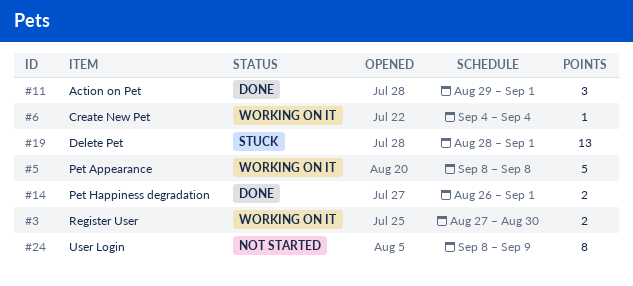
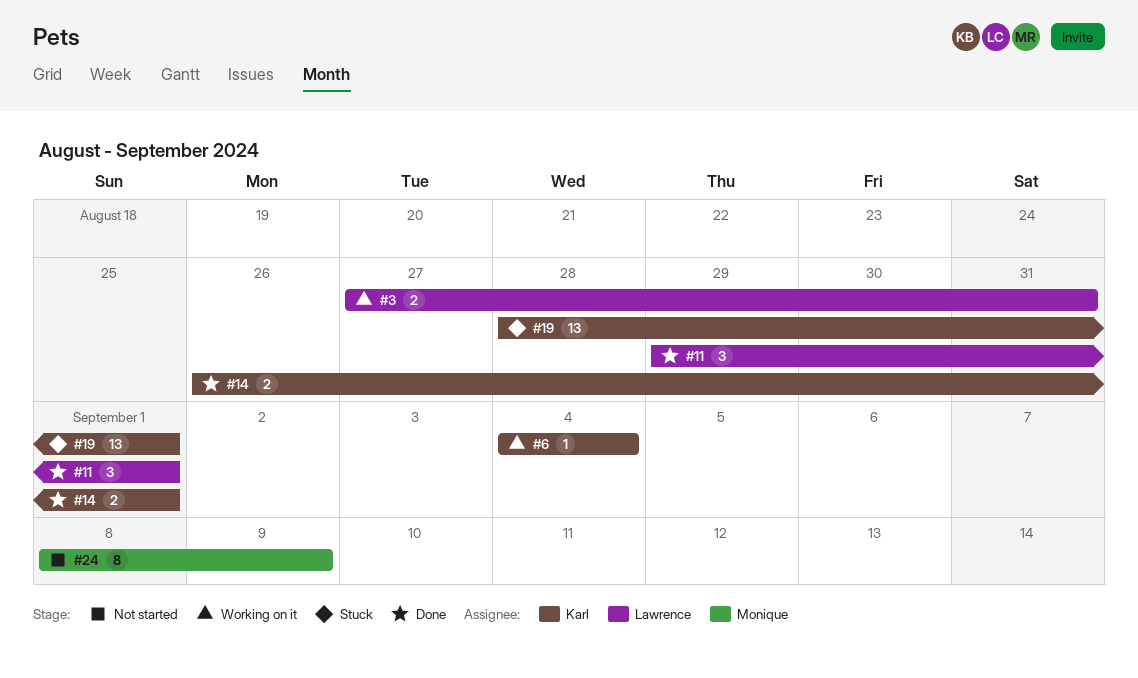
#3, due: Aug 30 -> Aug 31
#5: present -> none

